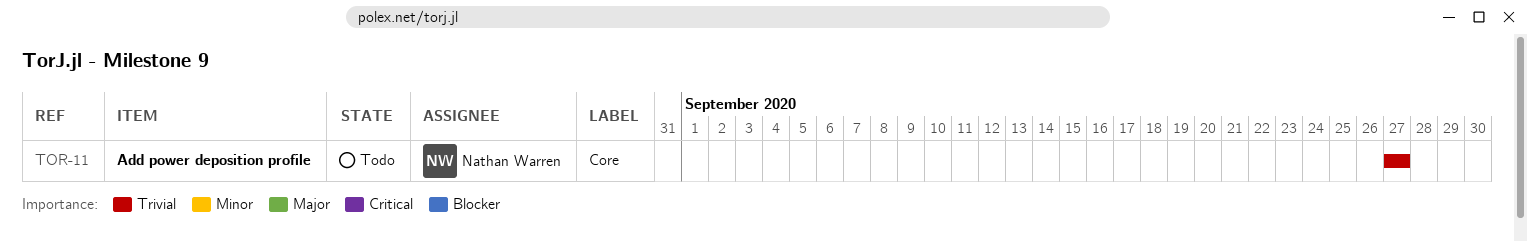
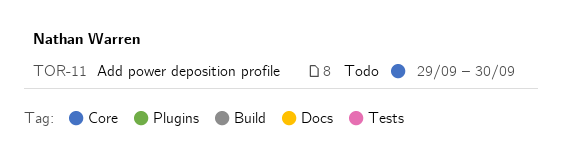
TOR-11, start: Sep 27 -> Sep 29
TOR-11, due: Sep 27 -> Sep 30

